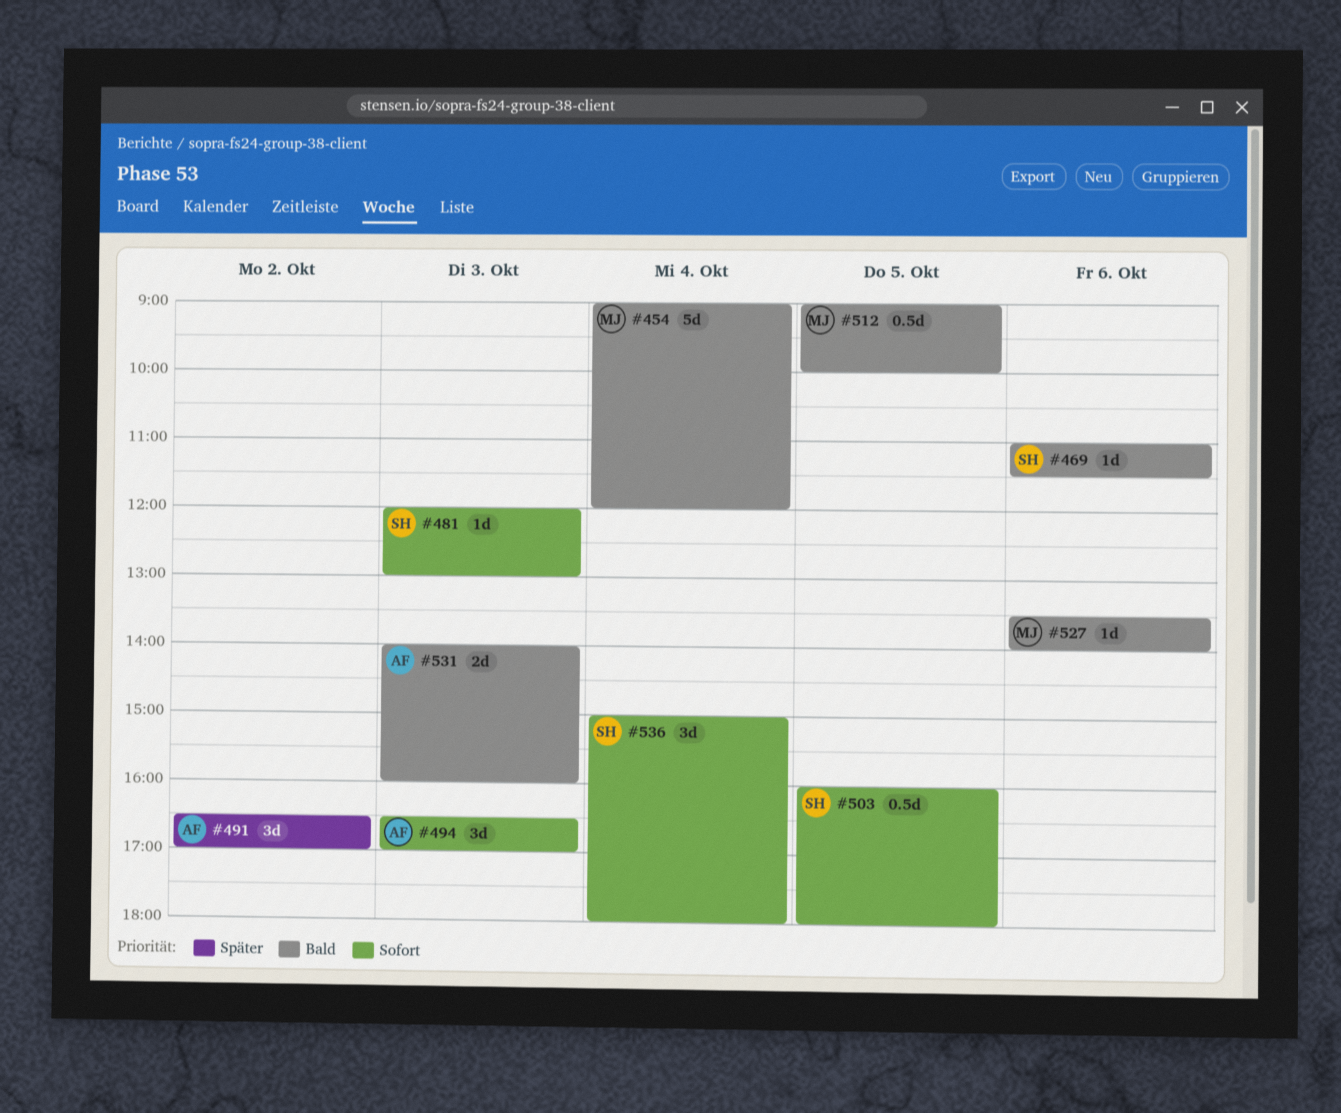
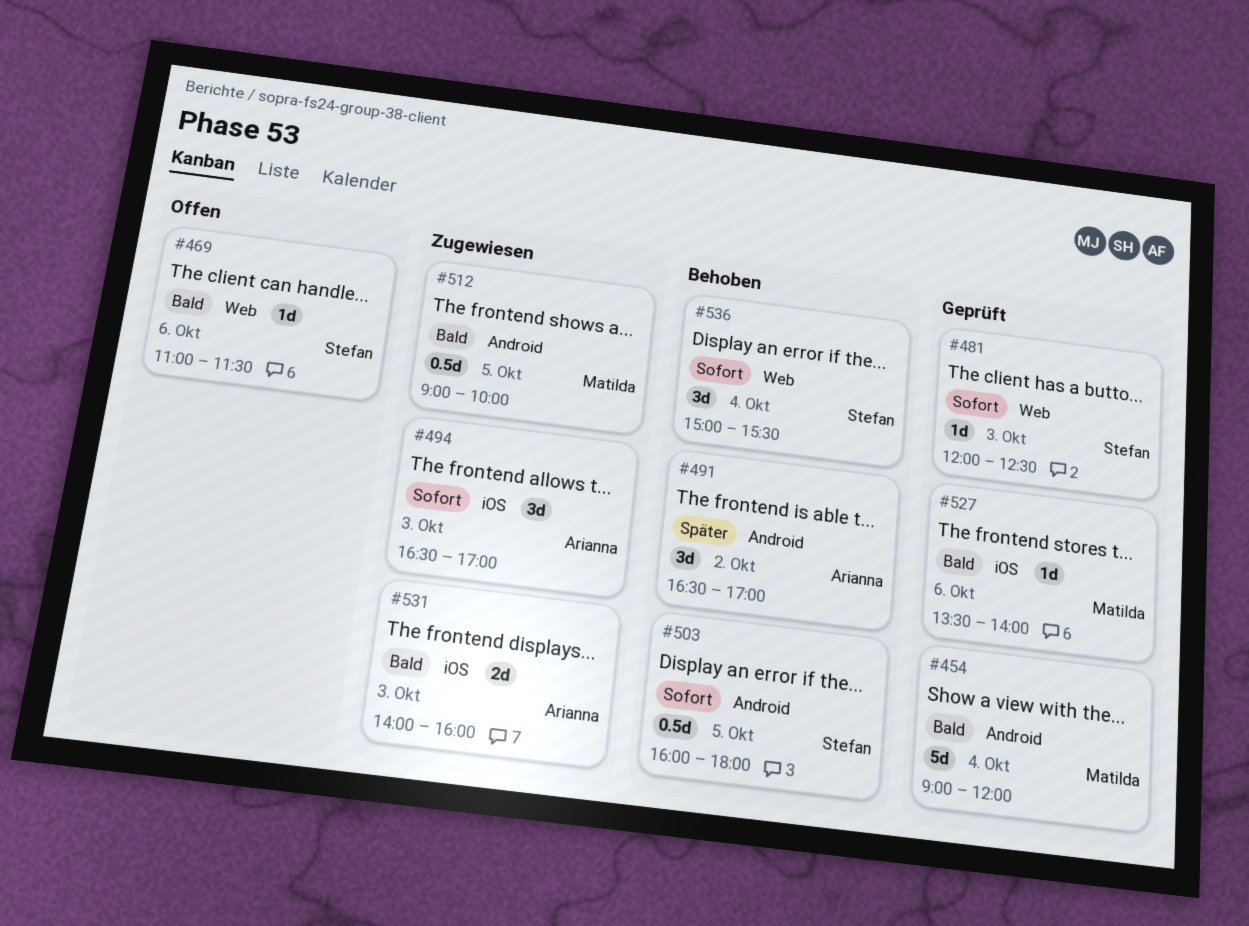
#481, ends: 13:00 -> 12:30
#536, ends: 18:00 -> 15:30

